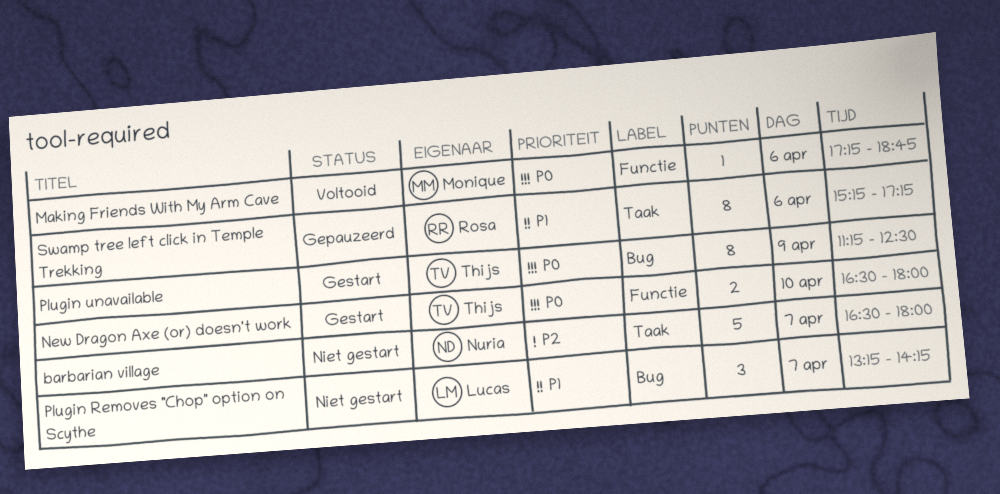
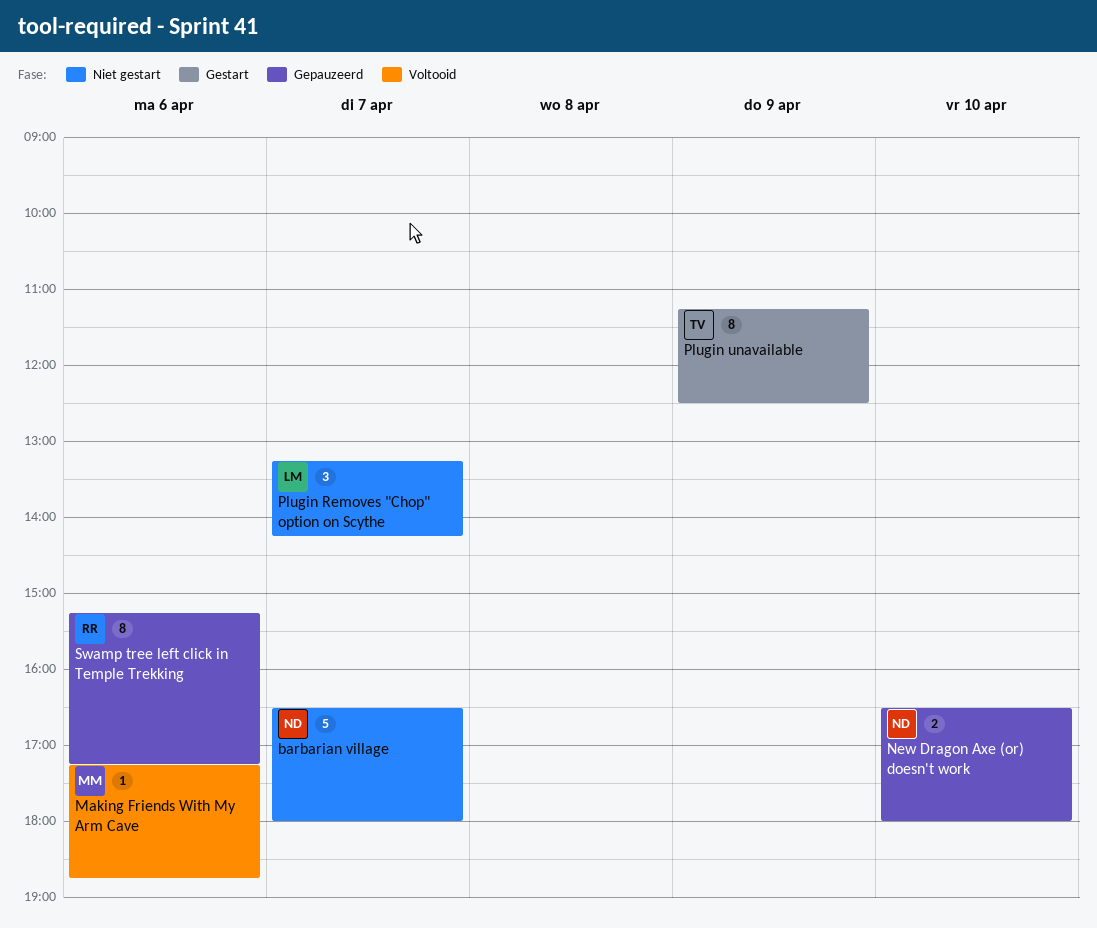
New Dragon Axe (or) doesn't work, status: Gestart -> Gepauzeerd
New Dragon Axe (or) doesn't work, owner: Thijs -> Nuria

